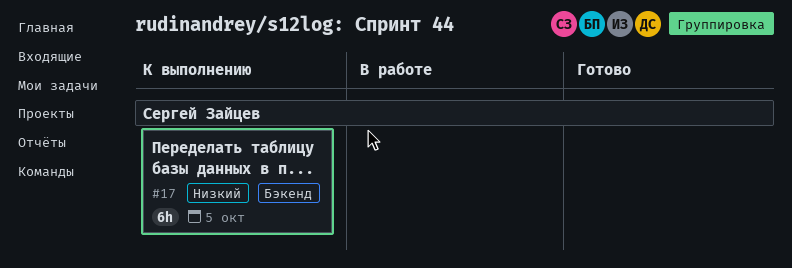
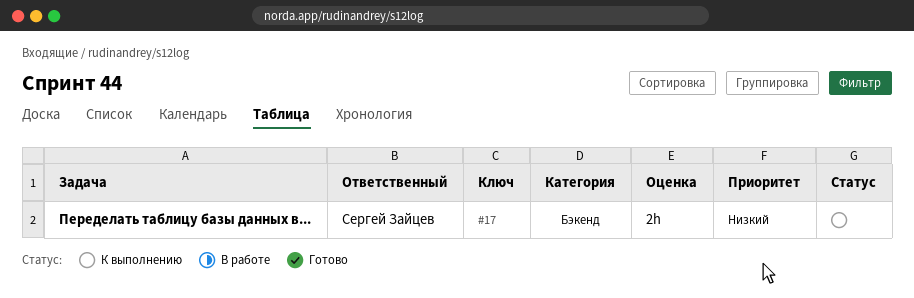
#17, estimate: 6h -> 2h

